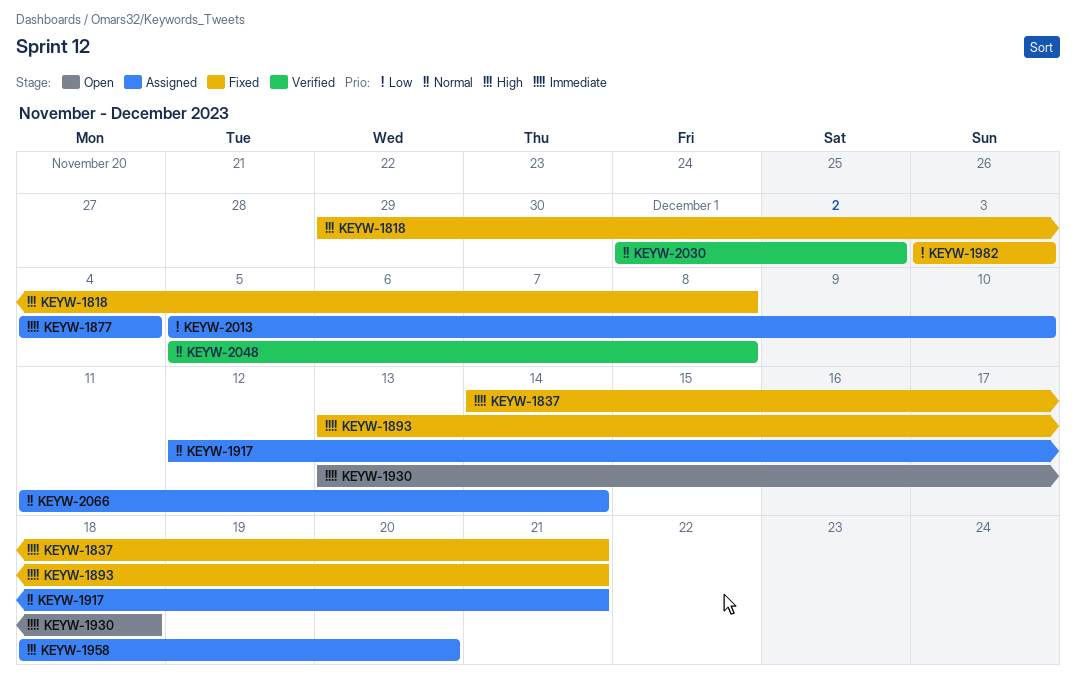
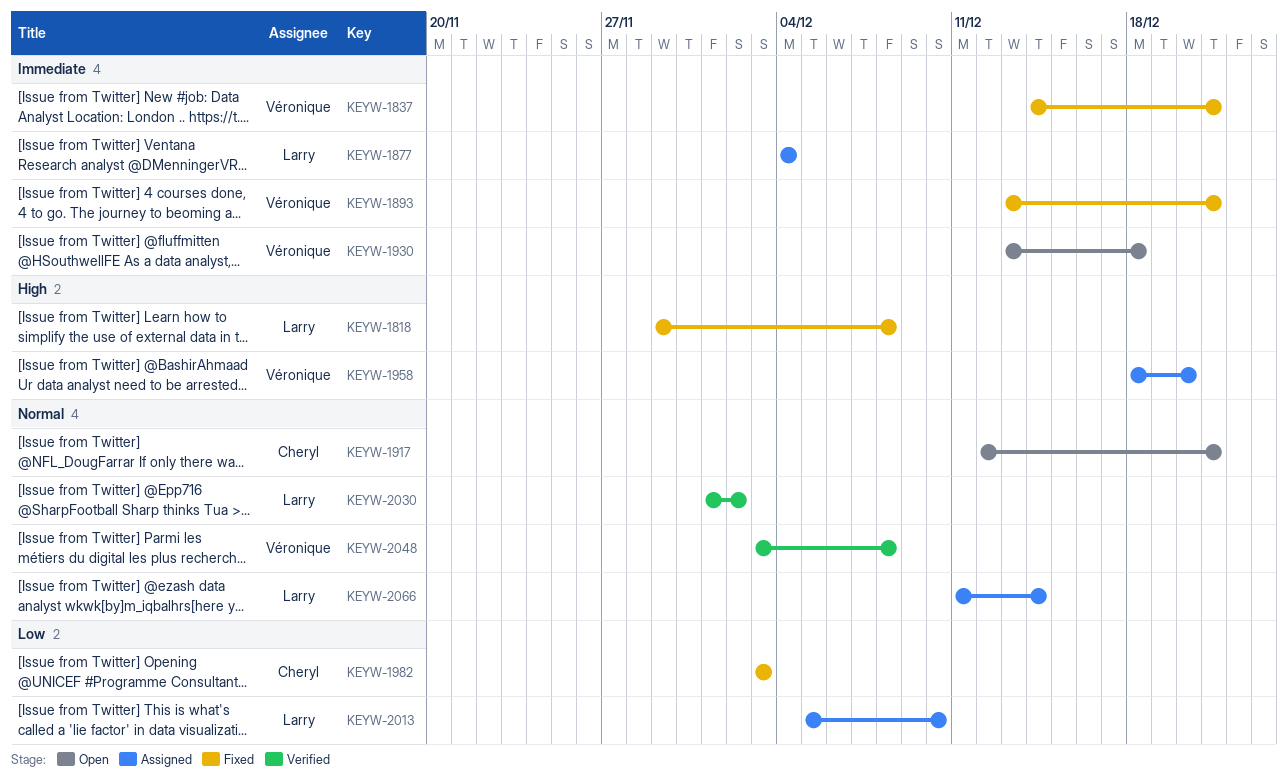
KEYW-1917, status: Assigned -> Open
KEYW-2048, start: Dec 5 -> Dec 3

